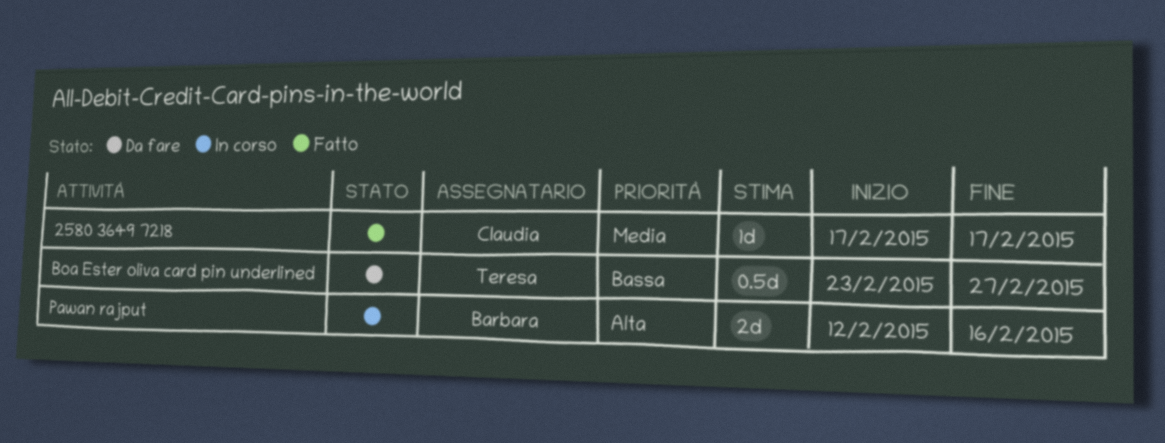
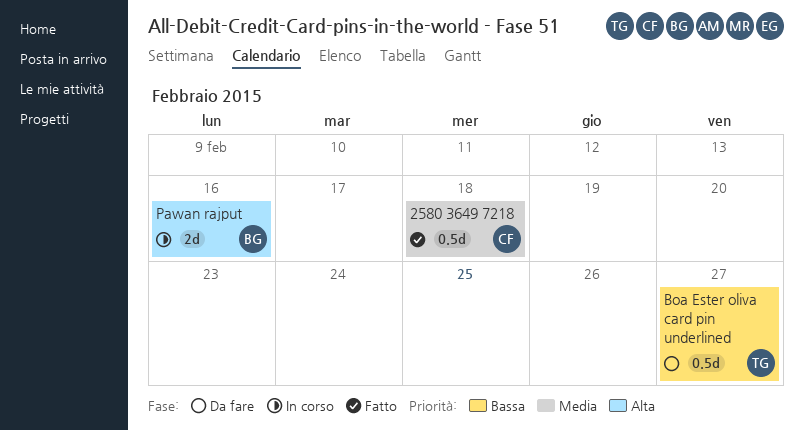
2580 3649 7218, estimate: 1d -> 0.5d
2580 3649 7218, due: Feb 17 -> Feb 18

